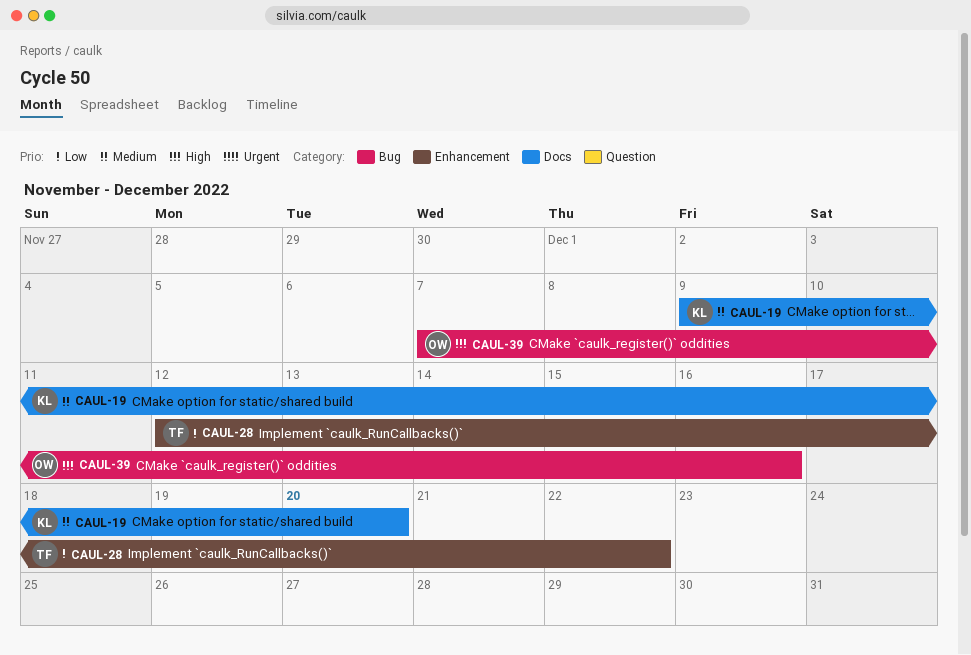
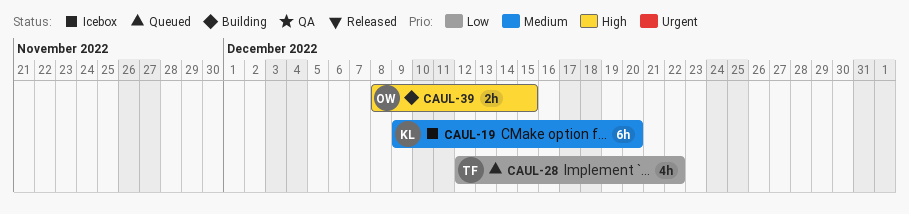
CAUL-39, start: Dec 7 -> Dec 8
CAUL-39, due: Dec 16 -> Dec 15

